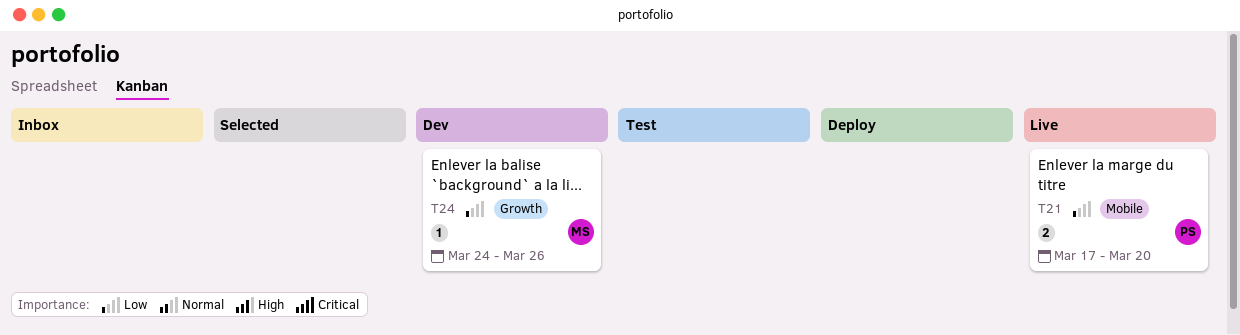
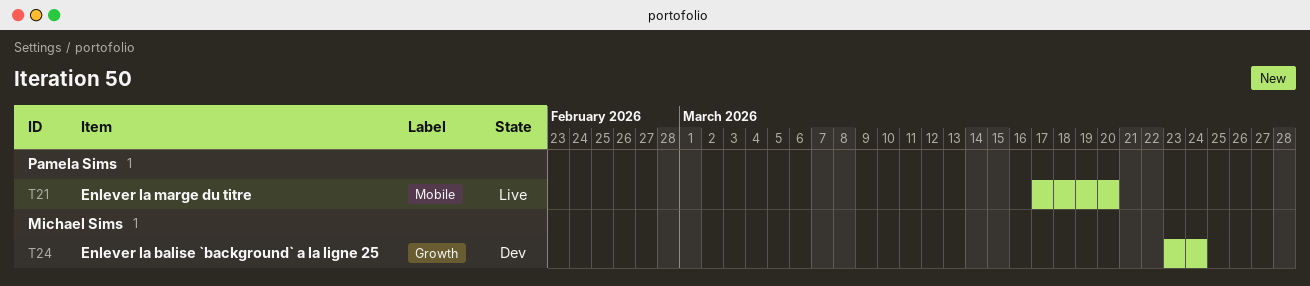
T24, start: Mar 24 -> Mar 23
T24, due: Mar 26 -> Mar 24

